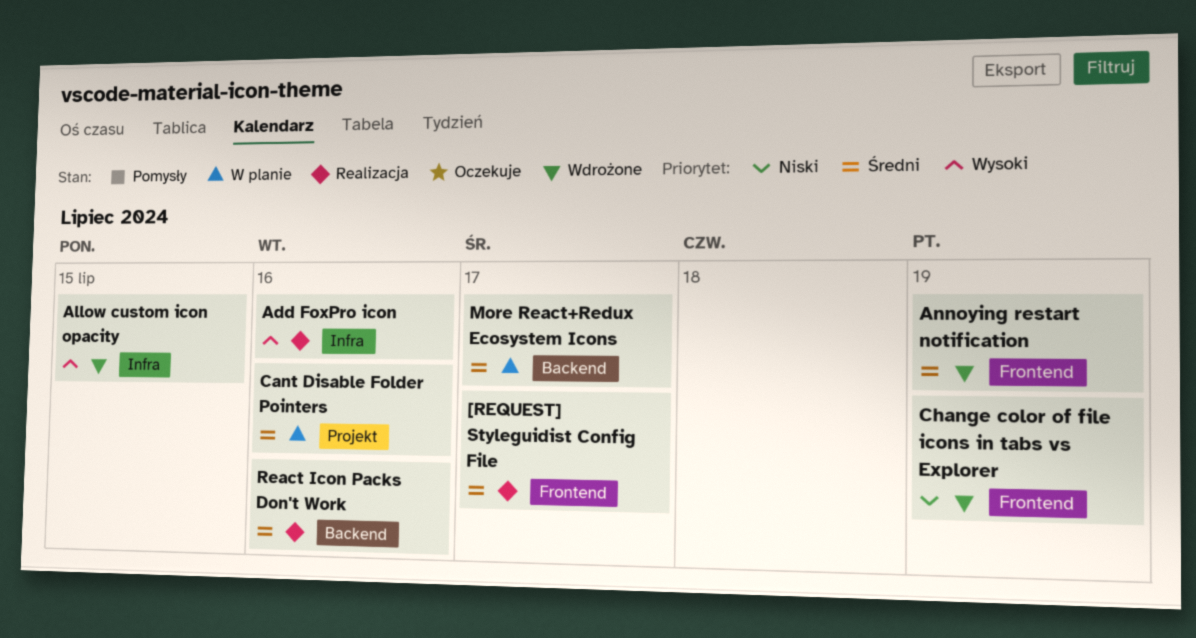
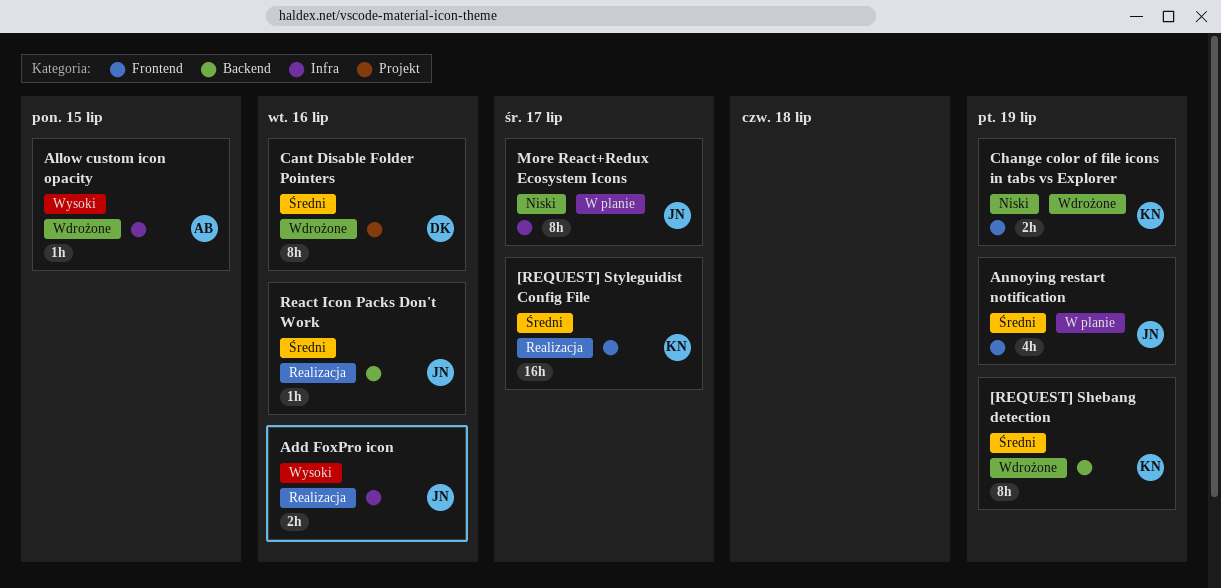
[REQUEST] Shebang detection: none -> present
Annoying restart notification, status: Wdrożone -> W planie
Cant Disable Folder Pointers, status: W planie -> Wdrożone
More React+Redux Ecosystem Icons, priority: Średni -> Niski
More React+Redux Ecosystem Icons, label: Backend -> Infra

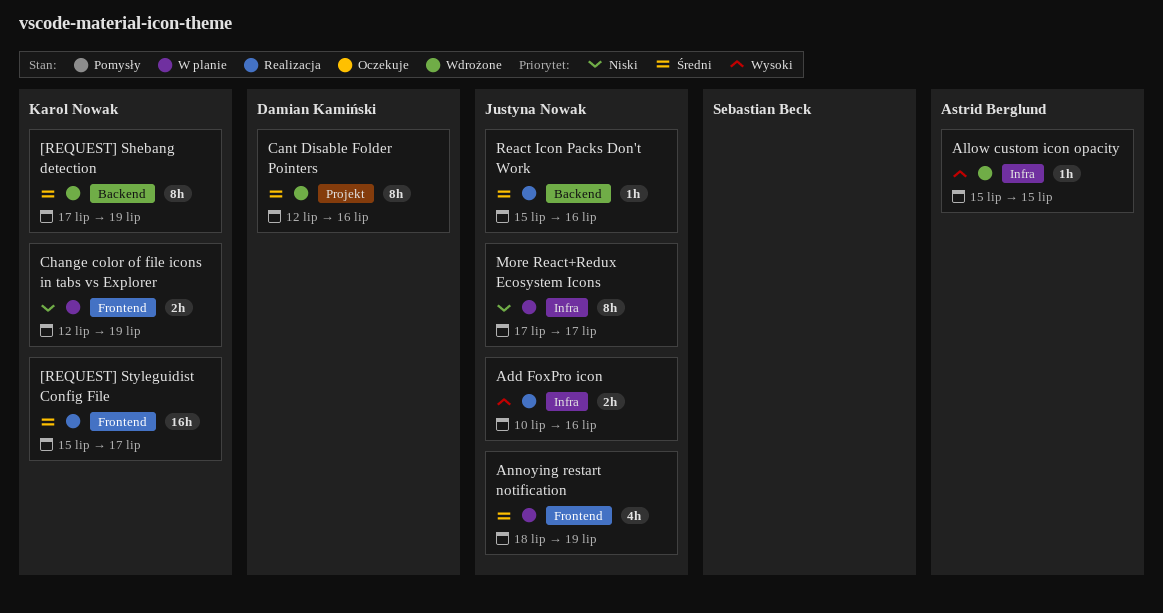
Change color of file icons in tabs vs Explorer, status: Wdrożone -> W planie

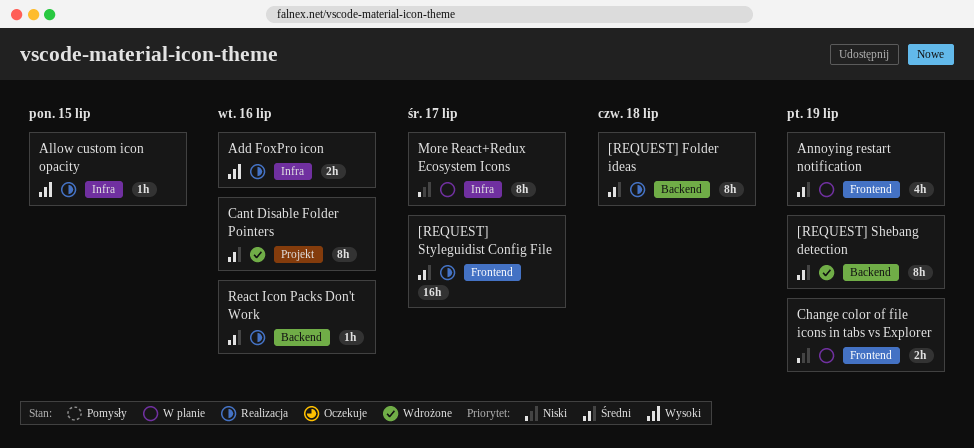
[REQUEST] Folder ideas: none -> present
Allow custom icon opacity, status: Wdrożone -> Realizacja

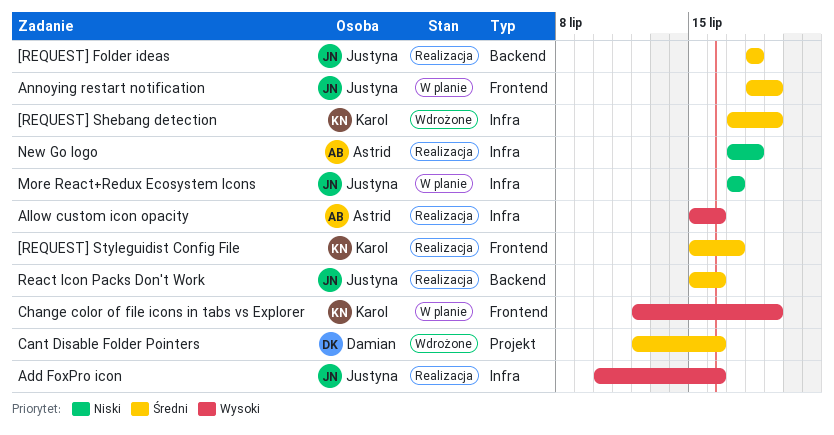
[REQUEST] Shebang detection, label: Backend -> Infra
Allow custom icon opacity, due: Jul 15 -> Jul 16
Change color of file icons in tabs vs Explorer, priority: Niski -> Wysoki
New Go logo: none -> present

